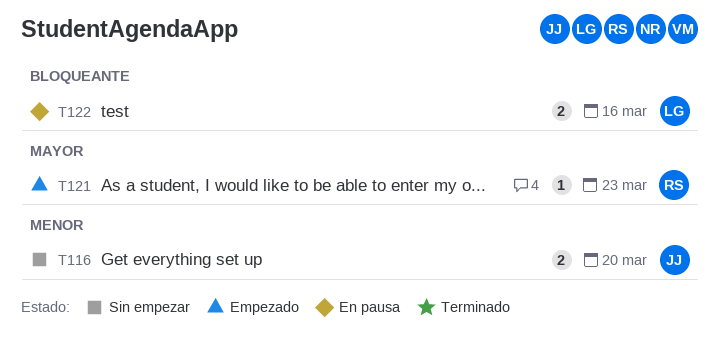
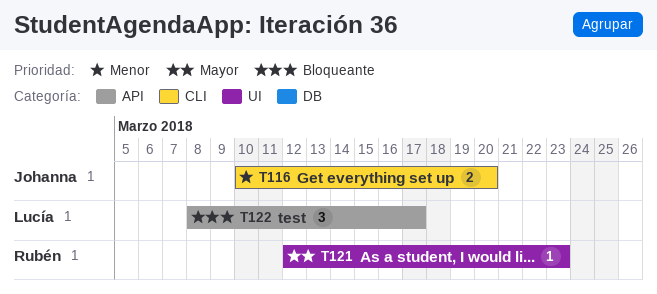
T122, estimate: 2 -> 3
T122, due: Mar 16 -> Mar 17

